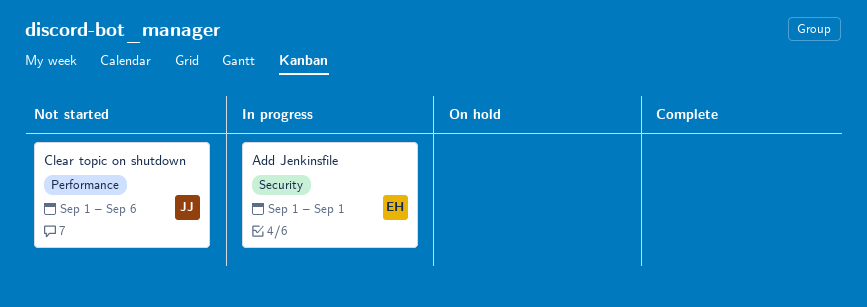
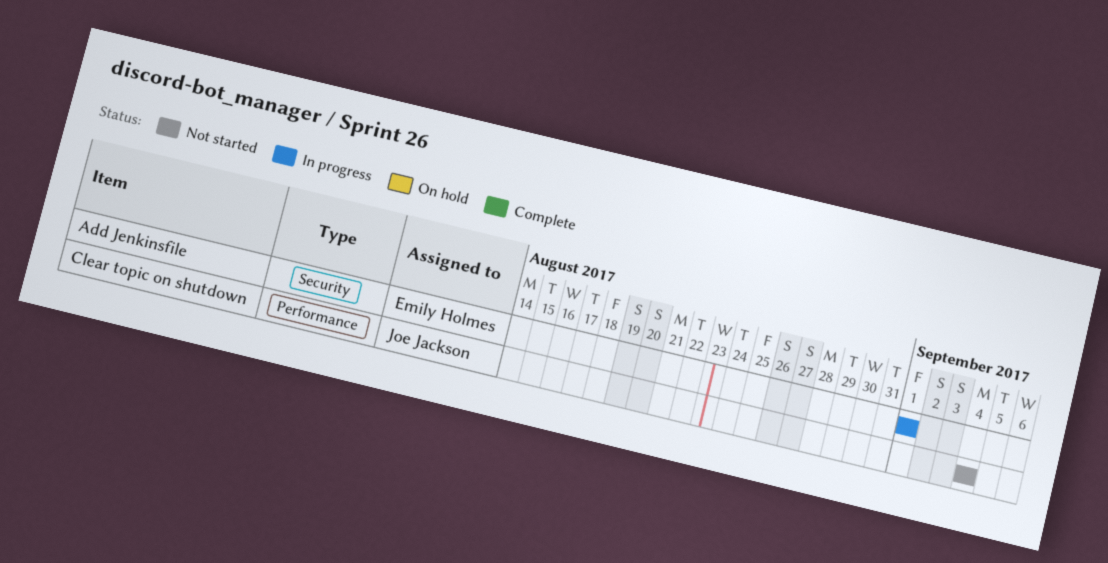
Clear topic on shutdown, start: Sep 1 -> Sep 4
Clear topic on shutdown, due: Sep 6 -> Sep 4

